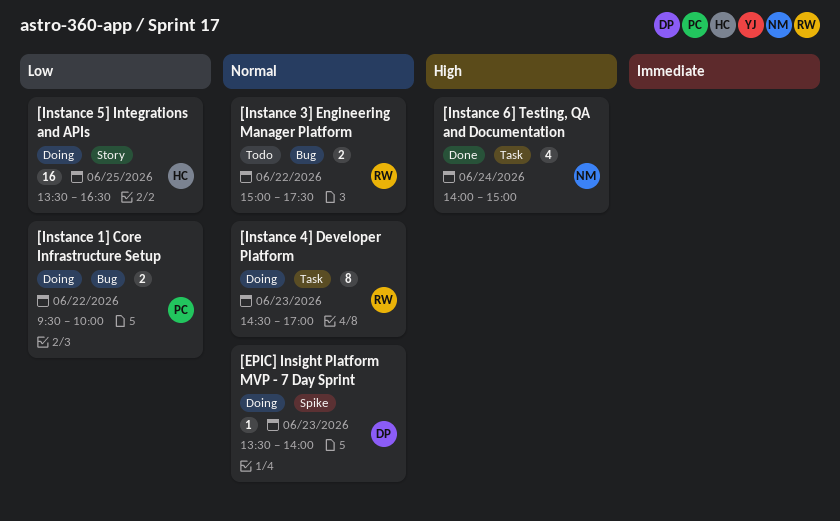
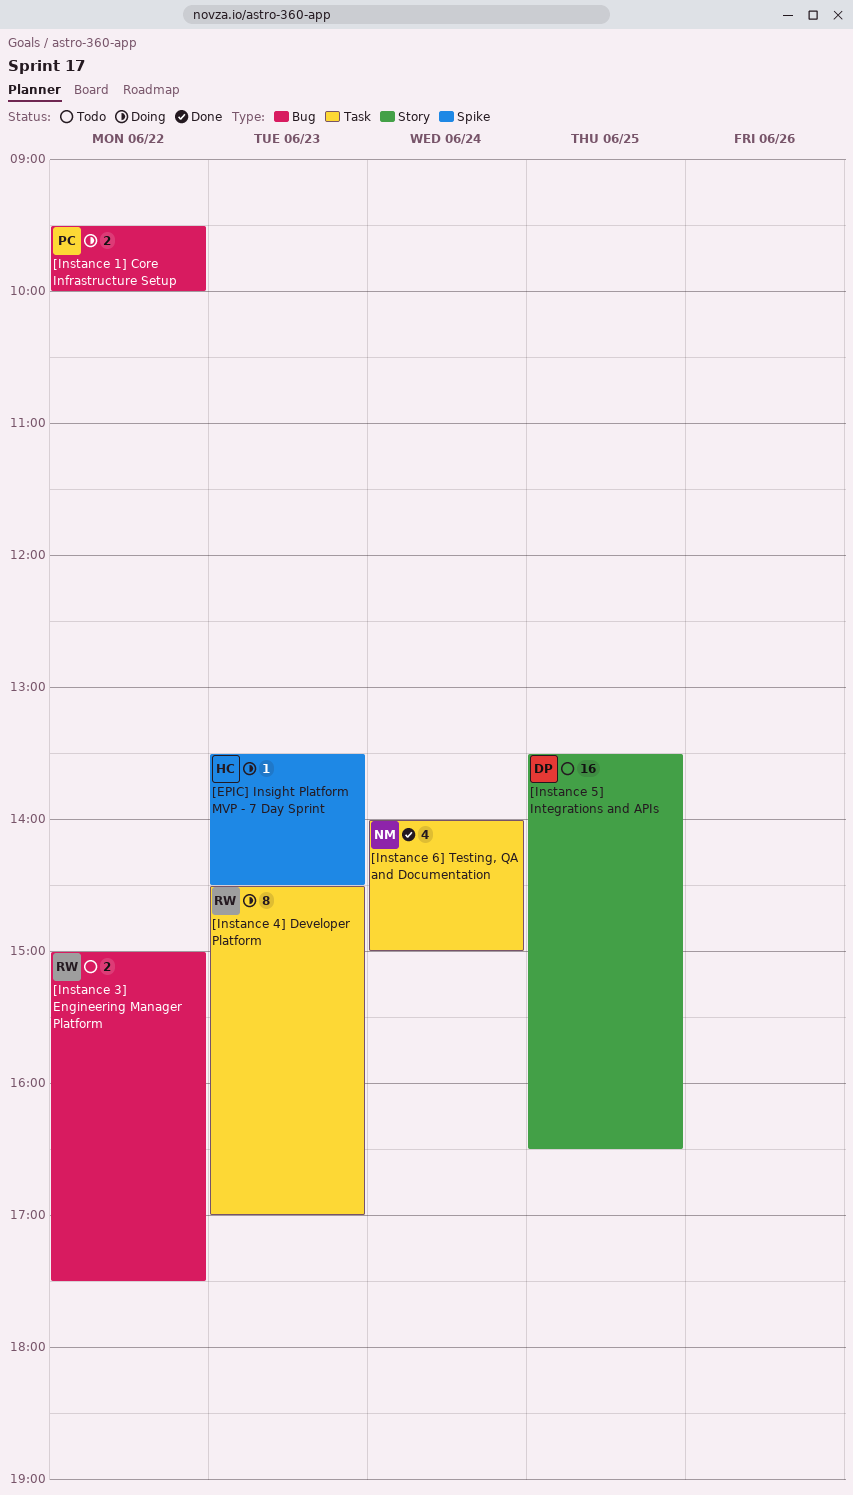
[EPIC] Insight Platform MVP - 7 Day Sprint, owner: DP -> HC
[EPIC] Insight Platform MVP - 7 Day Sprint, ends: 14:00 -> 14:30
[Instance 5] Integrations and APIs, status: Doing -> Todo
[Instance 5] Integrations and APIs, owner: HC -> DP

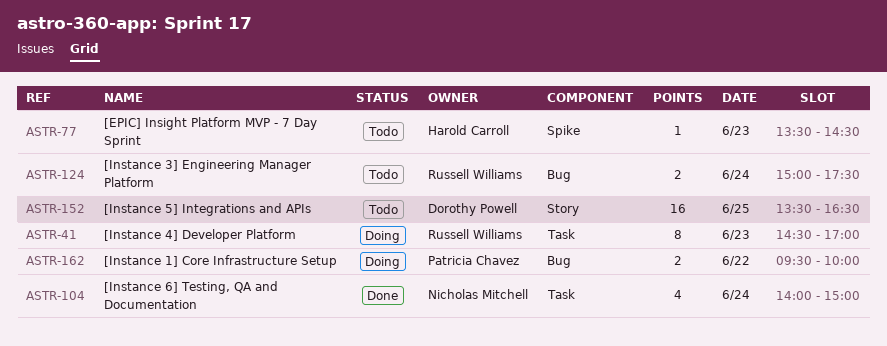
[EPIC] Insight Platform MVP - 7 Day Sprint, status: Doing -> Todo
[Instance 3] Engineering Manager Platform, day: Jun 22 -> Jun 24

